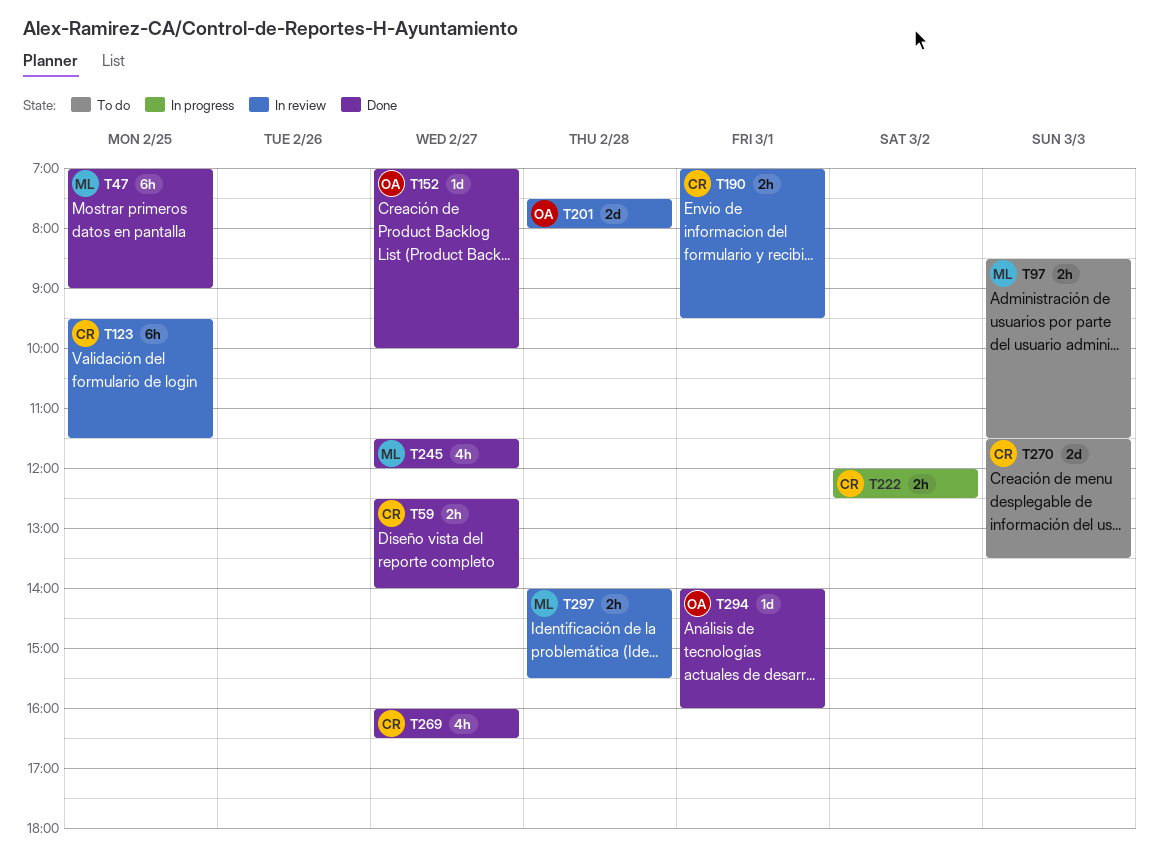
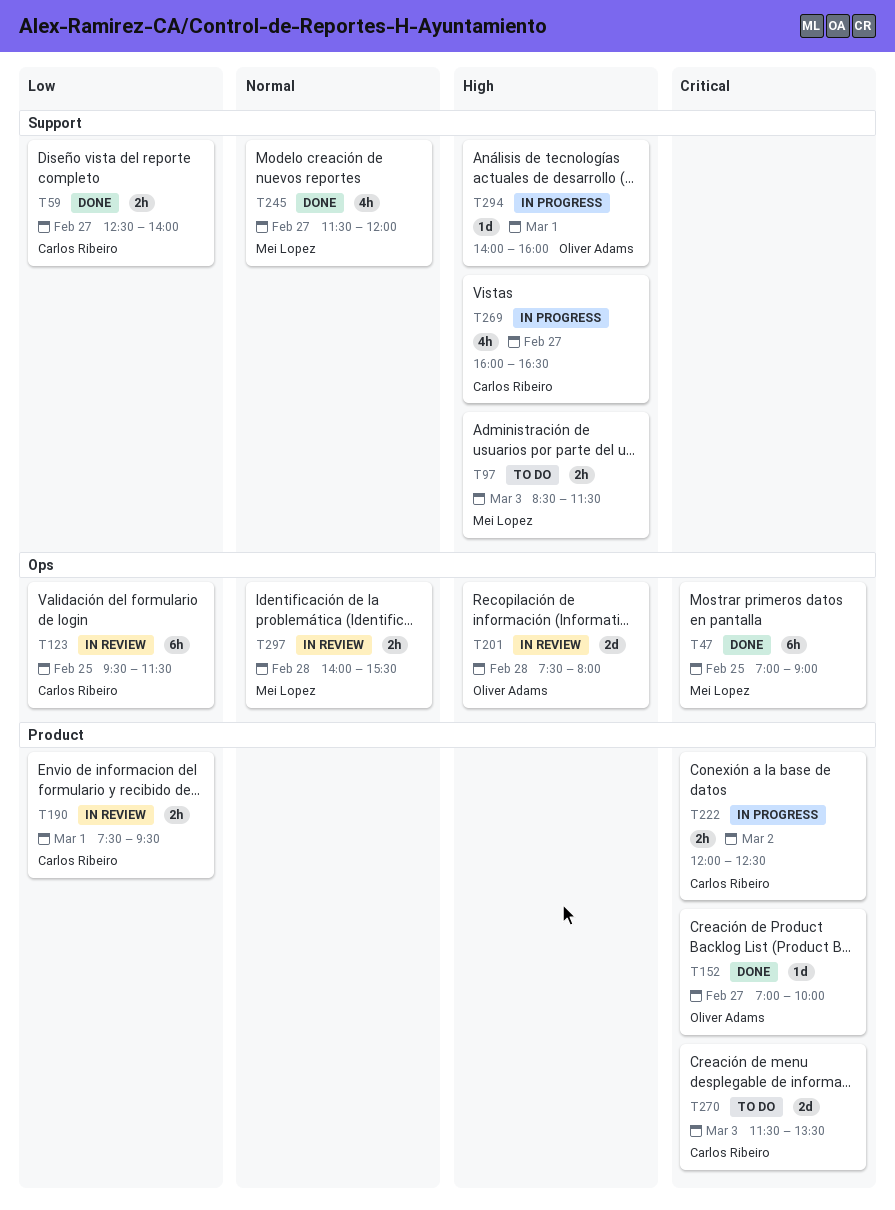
T190, begins: 07:00 -> 07:30
T269, status: Done -> In progress
T294, status: Done -> In progress

